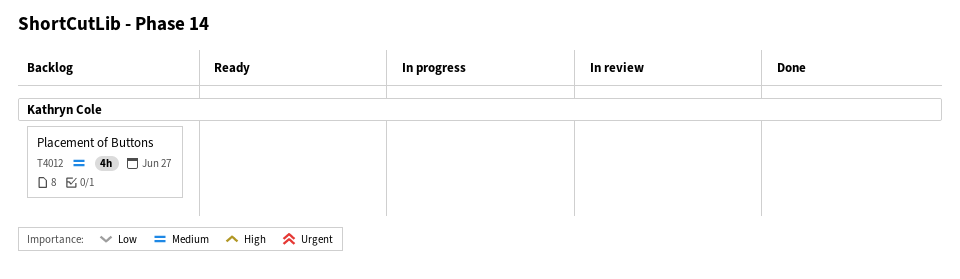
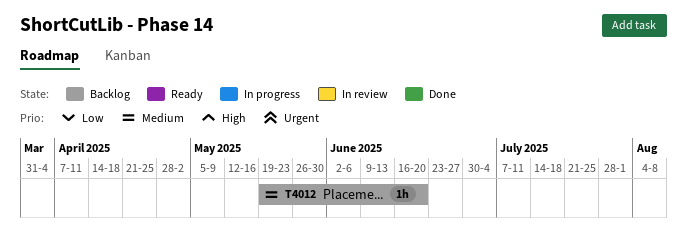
T4012, estimate: 4h -> 1h
T4012, due: Jun 27 -> Jun 20

